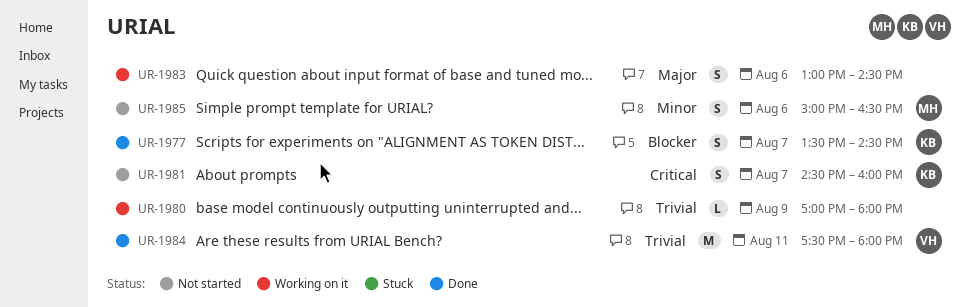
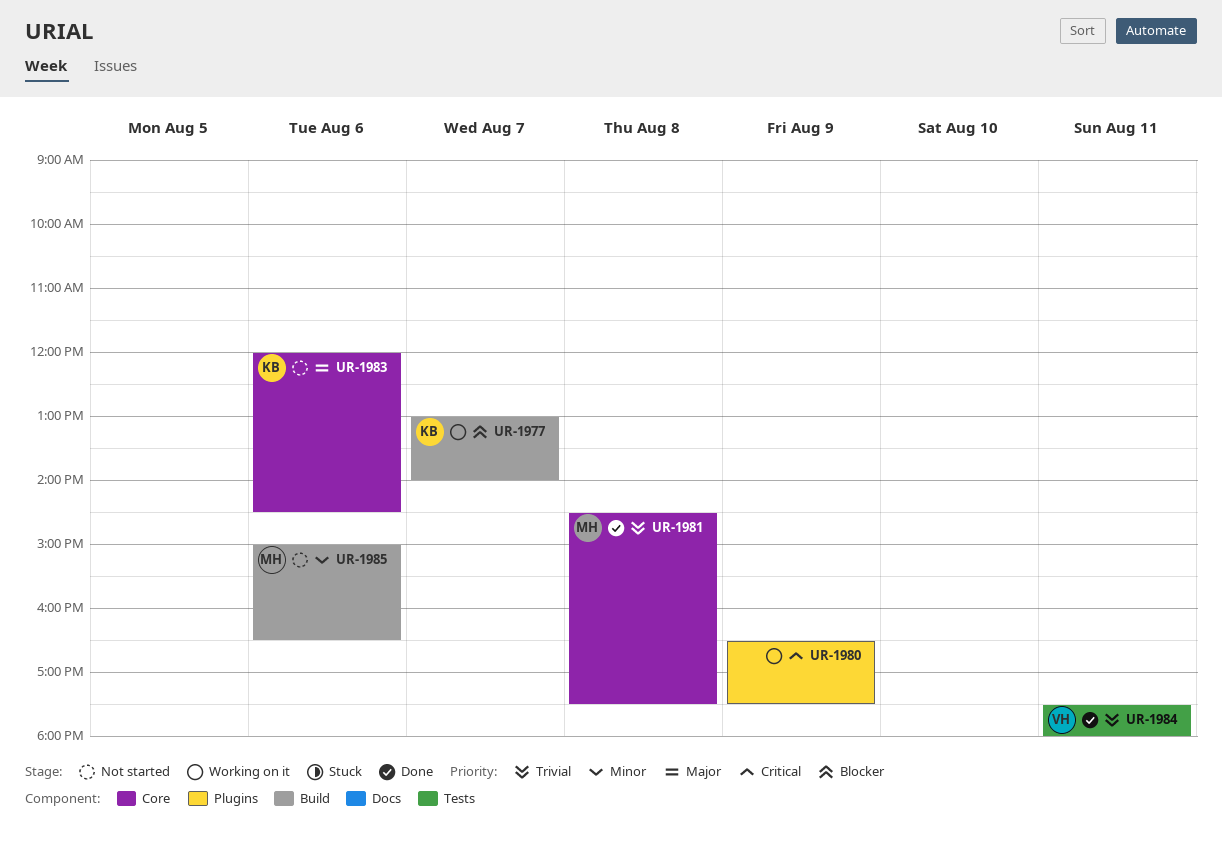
UR-1977, status: Done -> Working on it
UR-1977, begins: 13:30 -> 13:00
UR-1977, ends: 14:30 -> 14:00
UR-1980, priority: Trivial -> Critical
UR-1980, begins: 17:00 -> 16:30
UR-1980, ends: 18:00 -> 17:30
UR-1981, status: Not started -> Done
UR-1981, owner: KB -> MH
UR-1981, priority: Critical -> Trivial
UR-1981, day: Aug 7 -> Aug 8
UR-1981, ends: 16:00 -> 17:30
UR-1983, status: Working on it -> Not started
UR-1983, owner: none -> KB
UR-1983, begins: 13:00 -> 12:00

